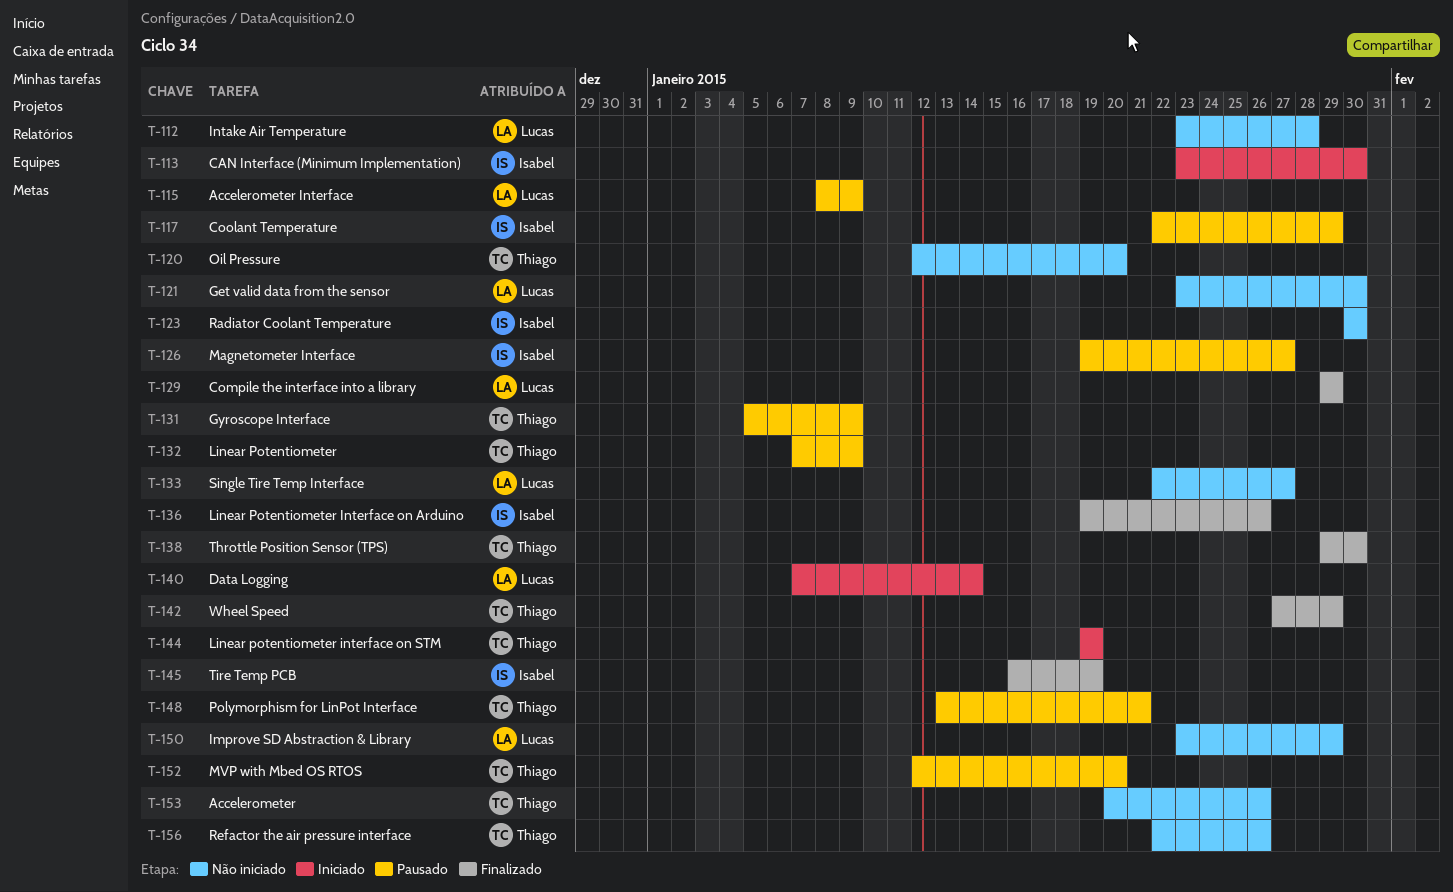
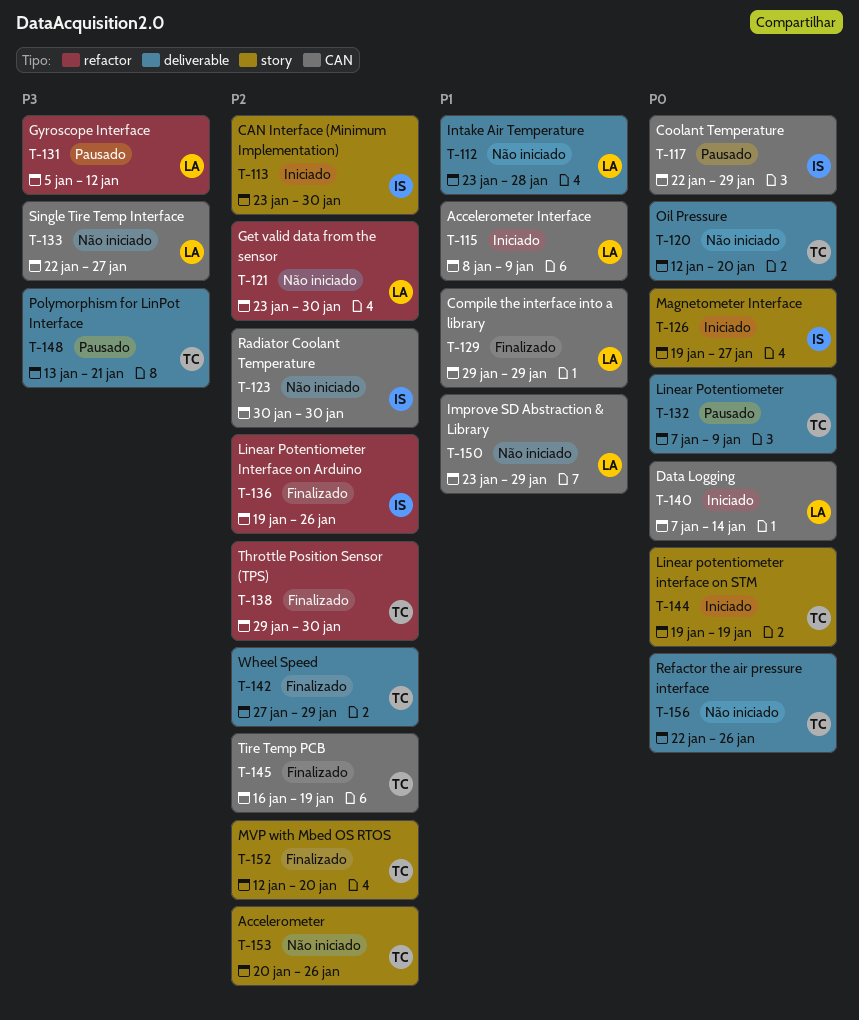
T-115, status: Pausado -> Iniciado
T-126, status: Pausado -> Iniciado
T-131, owner: Thiago -> Lucas
T-131, due: Jan 9 -> Jan 12
T-145, owner: Isabel -> Thiago
T-152, status: Pausado -> Finalizado

